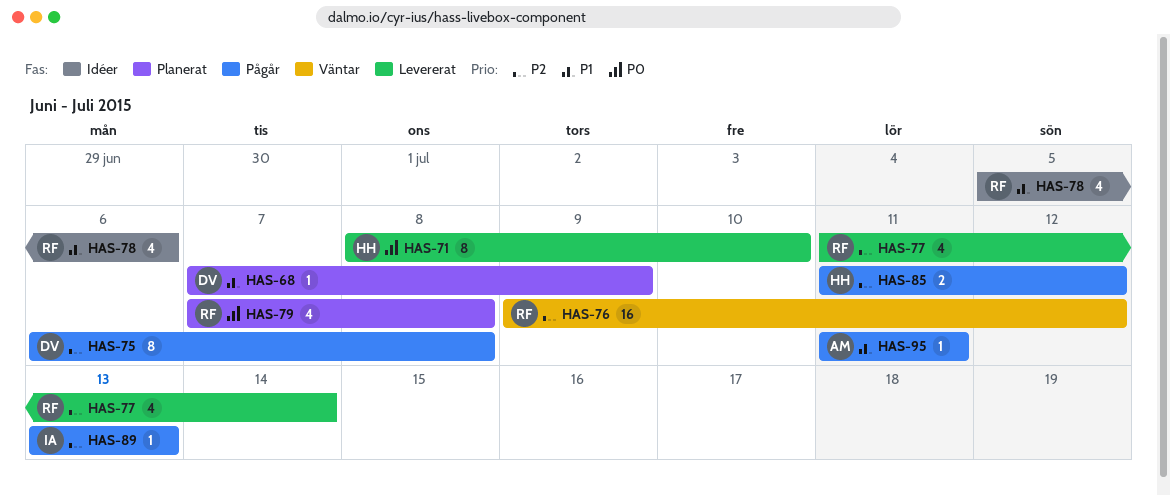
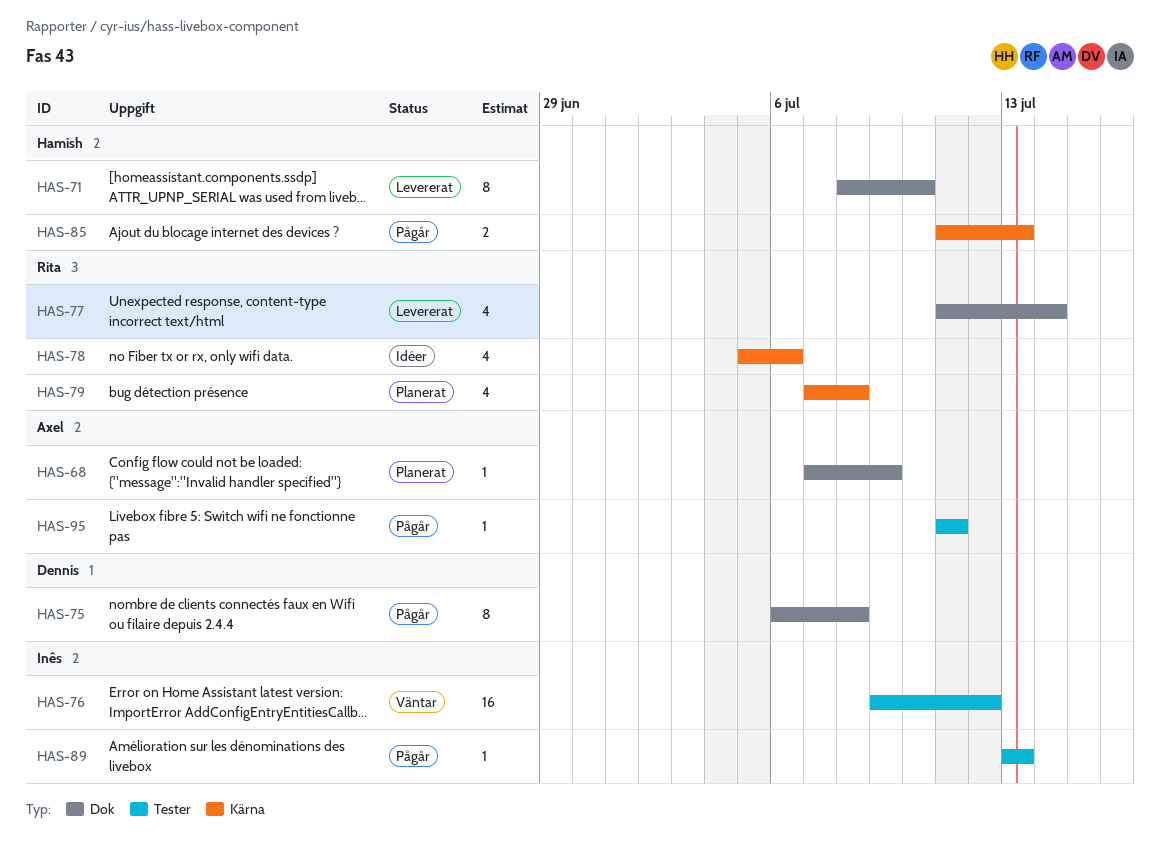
HAS-68, owner: Dennis -> Axel
HAS-76, owner: Rita -> Inês
HAS-85, due: Jul 12 -> Jul 13

